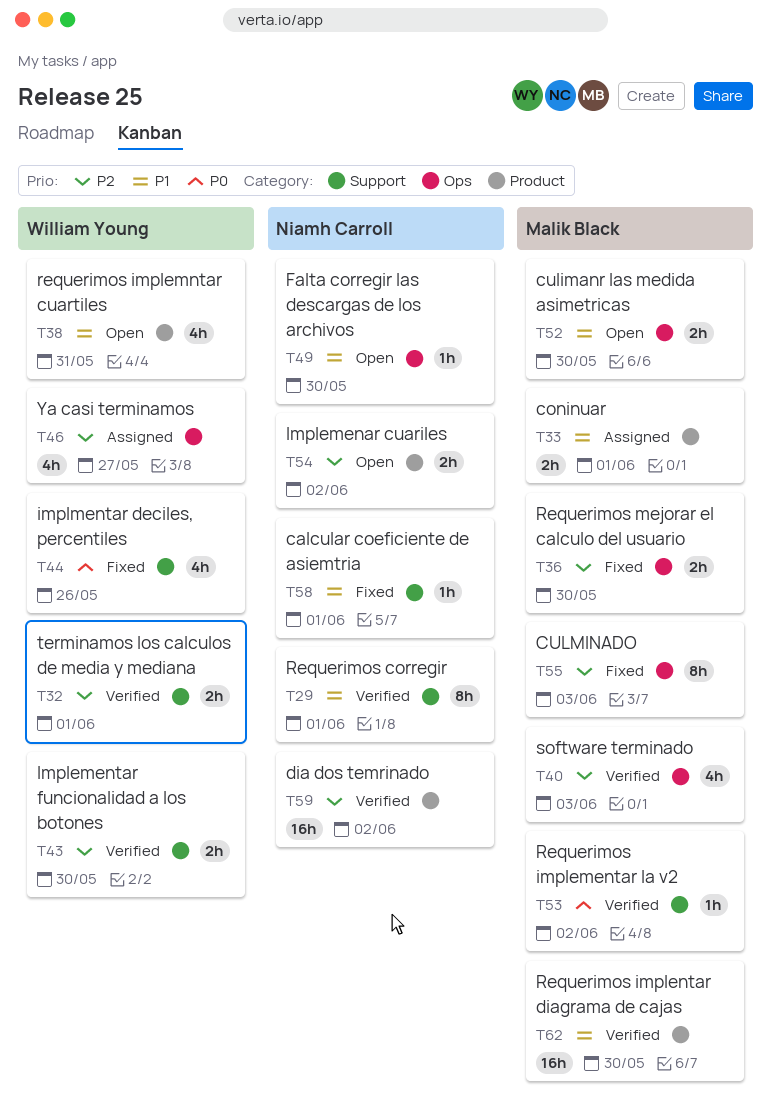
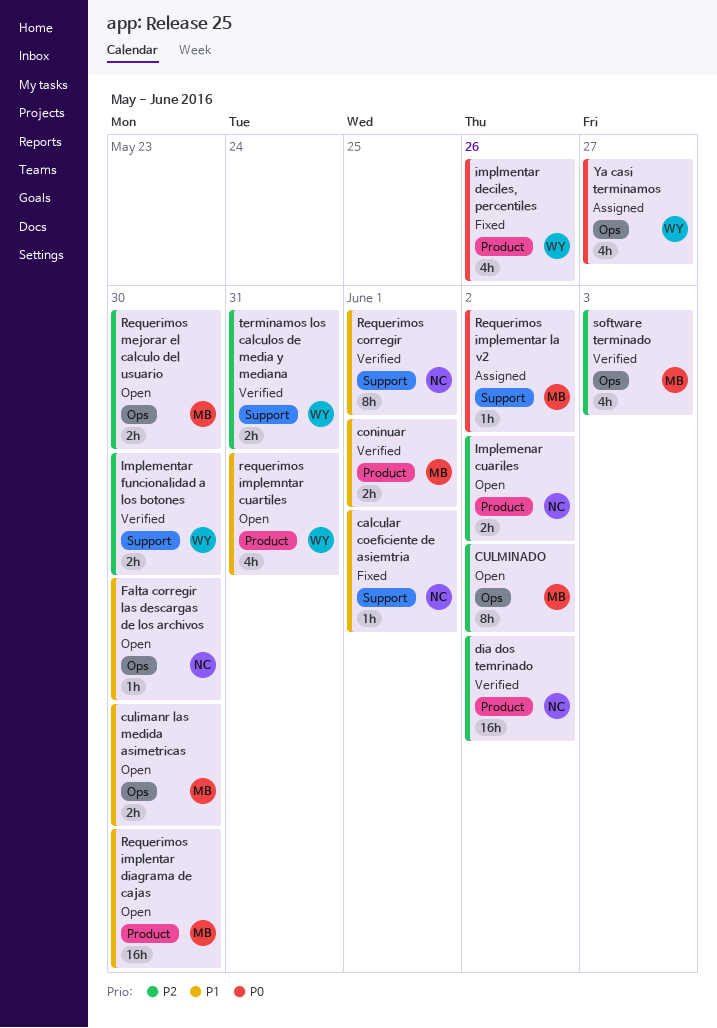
coninuar, status: Assigned -> Verified
CULMINADO, status: Fixed -> Open
CULMINADO, due: Jun 3 -> Jun 2
implmentar deciles, percentiles, label: Support -> Product
Requerimos implementar la v2, status: Verified -> Assigned
Requerimos implentar diagrama de cajas, status: Verified -> Open
Requerimos mejorar el calculo del usuario, status: Fixed -> Open
terminamos los calculos de media y mediana, due: Jun 1 -> May 31
Ya casi terminamos, priority: P2 -> P0

